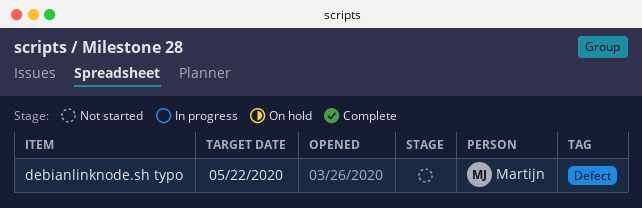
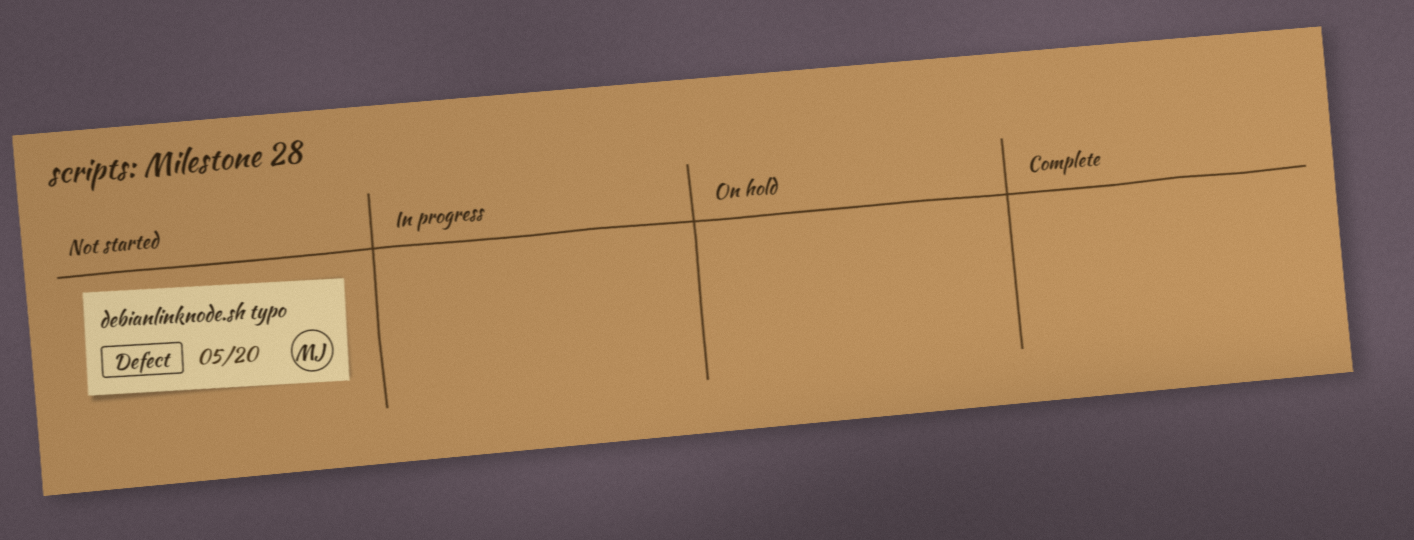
debianlinknode.sh typo, due: May 22 -> May 20

